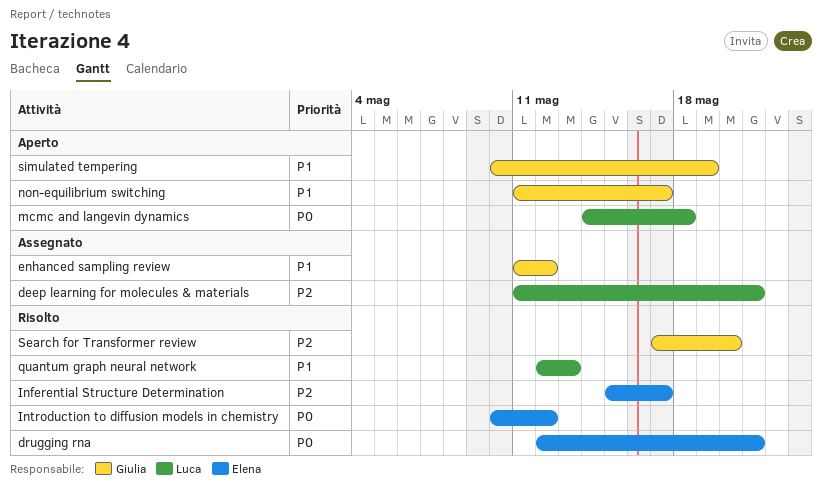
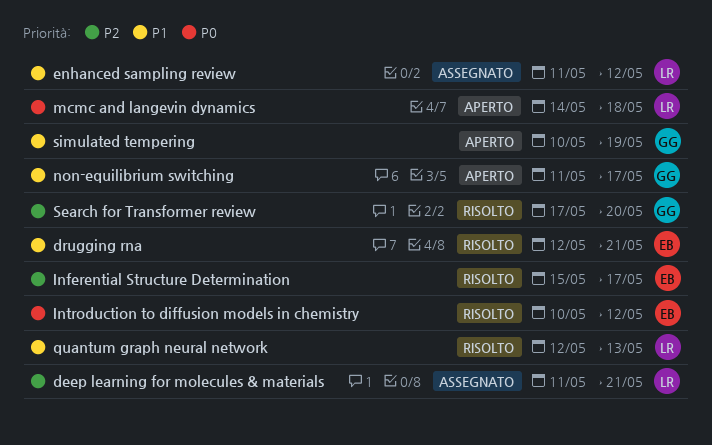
drugging rna, priority: P0 -> P1
enhanced sampling review, owner: Giulia -> Luca

